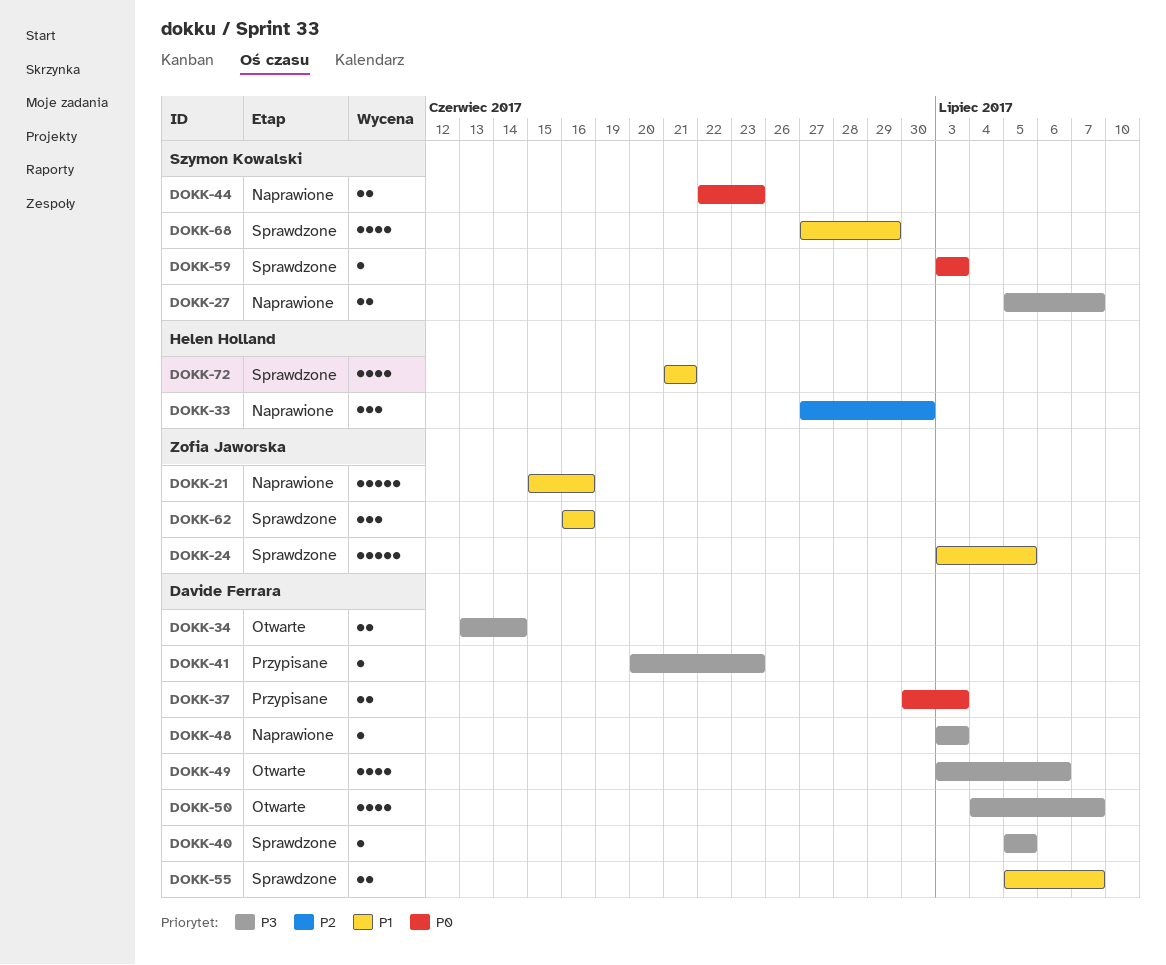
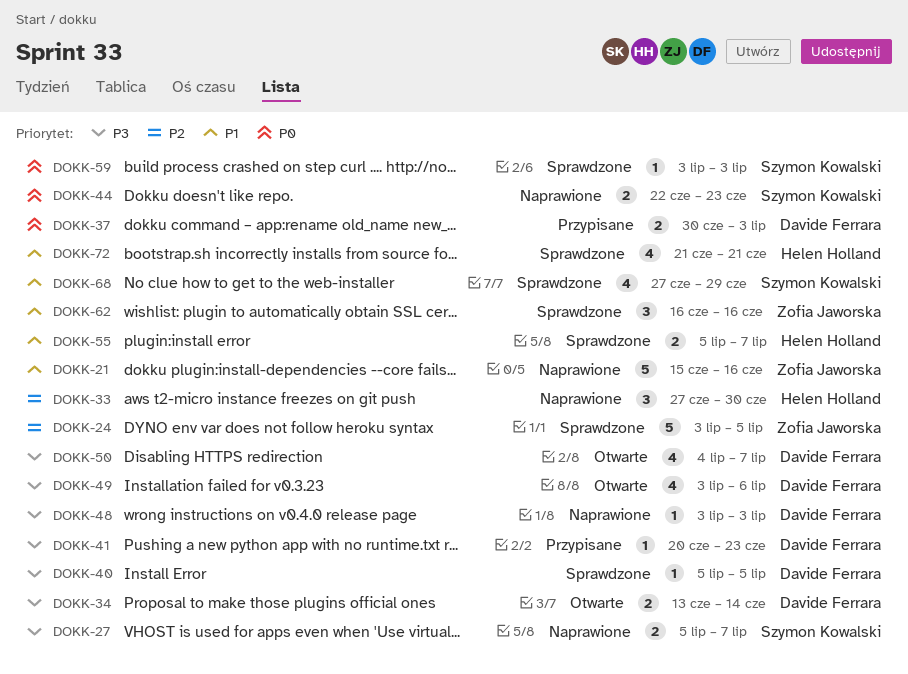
DOKK-24, priority: P1 -> P2
DOKK-55, owner: Davide Ferrara -> Helen Holland

